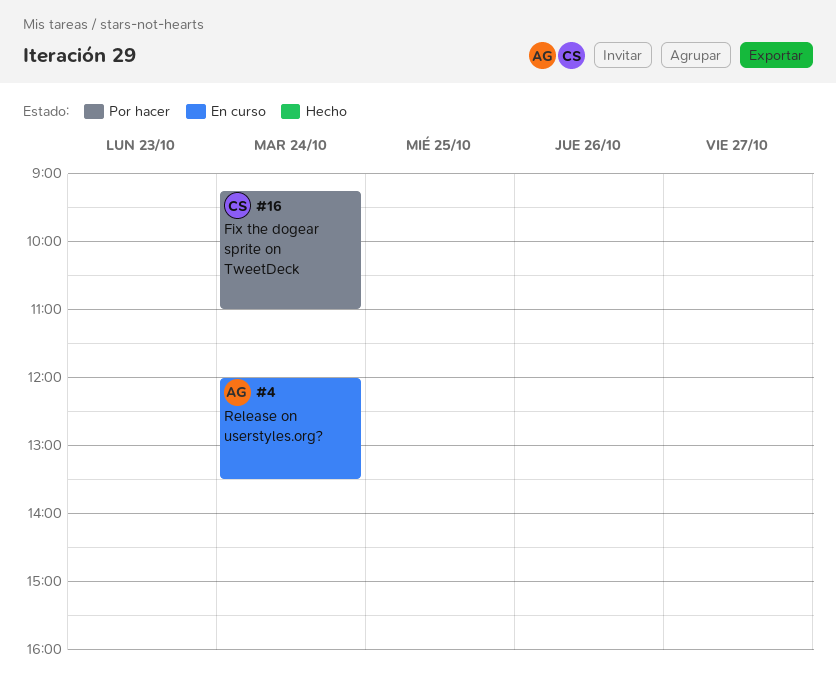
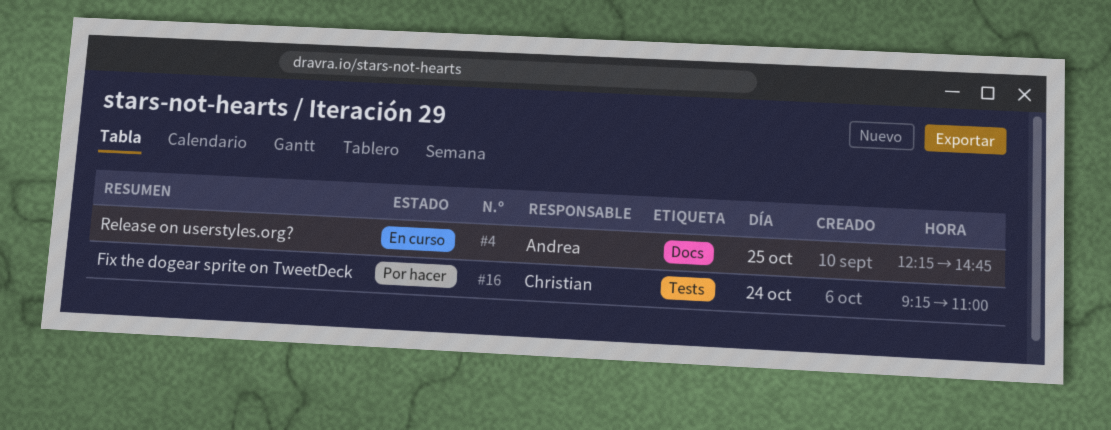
#4, day: Oct 24 -> Oct 25
#4, begins: 12:00 -> 12:15
#4, ends: 13:30 -> 14:45

